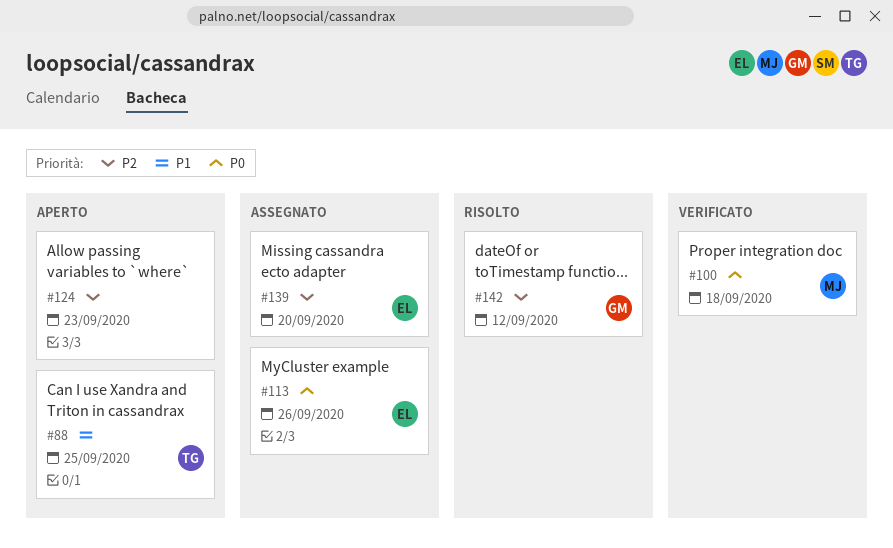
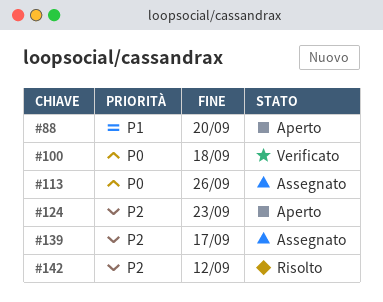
#88, due: Sep 25 -> Sep 20
#139, due: Sep 20 -> Sep 17

